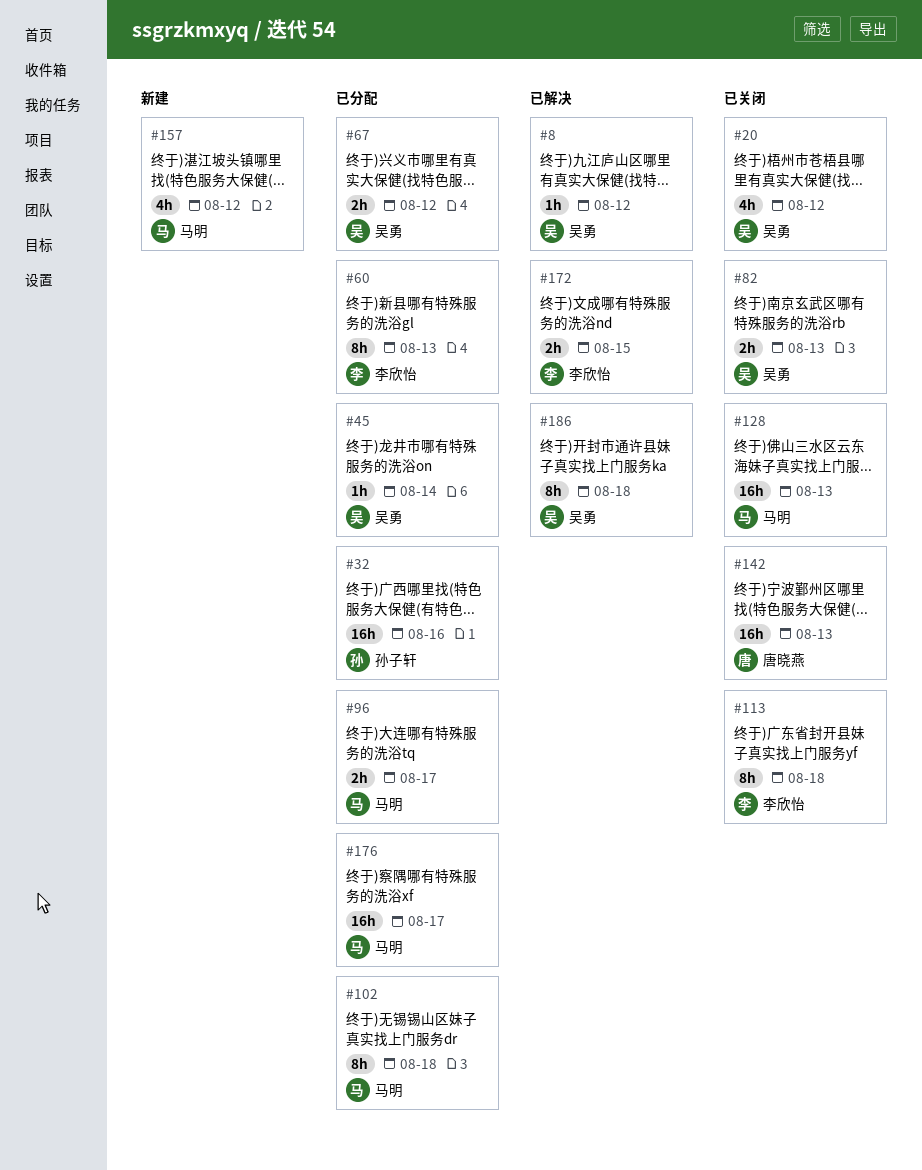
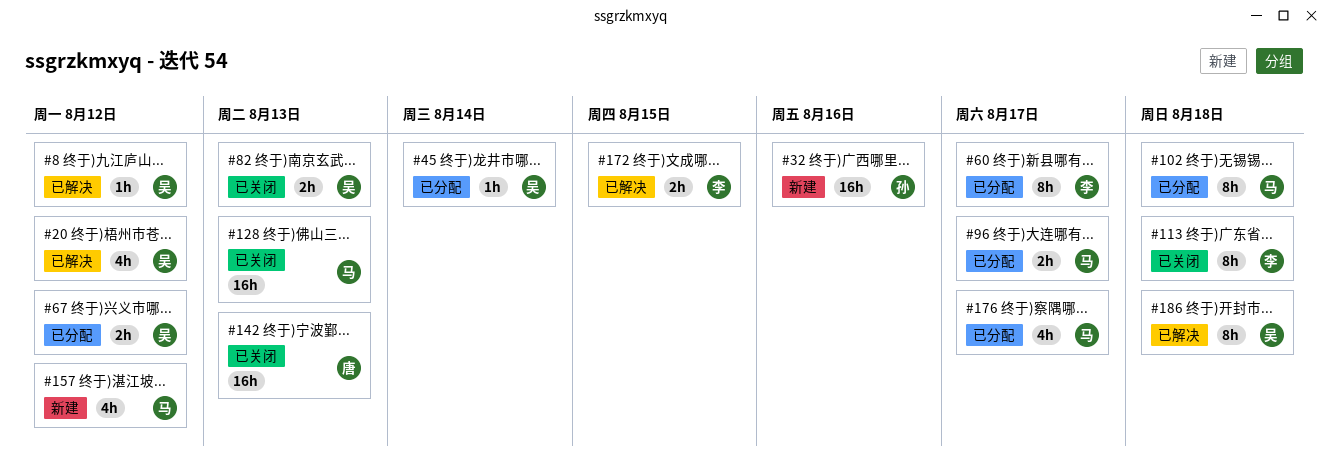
#20, status: 已关闭 -> 已解决
#32, status: 已分配 -> 新建
#60, due: Aug 13 -> Aug 17
#176, estimate: 16h -> 4h

